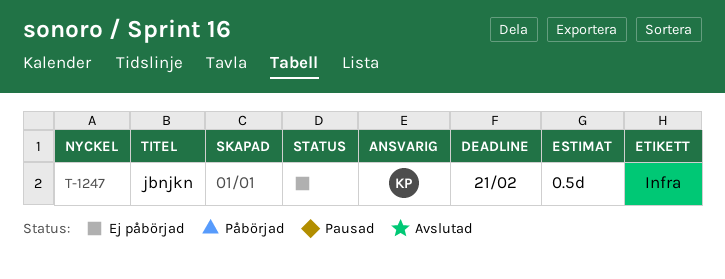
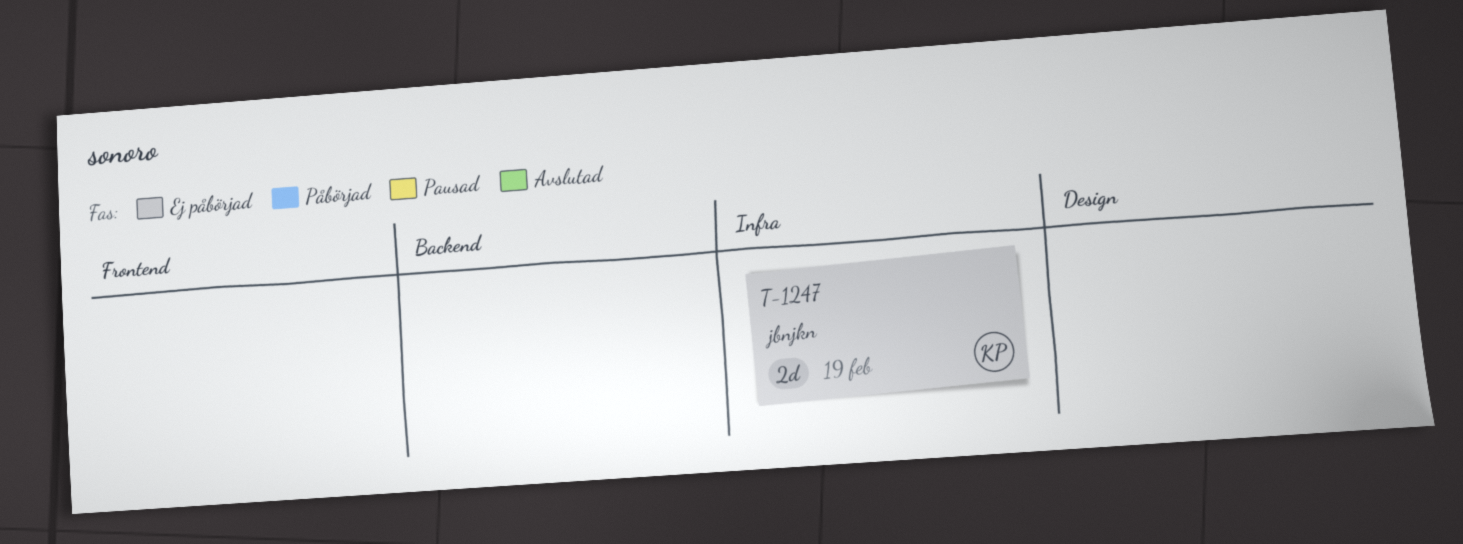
T-1247, estimate: 0.5d -> 2d
T-1247, due: Feb 21 -> Feb 19

